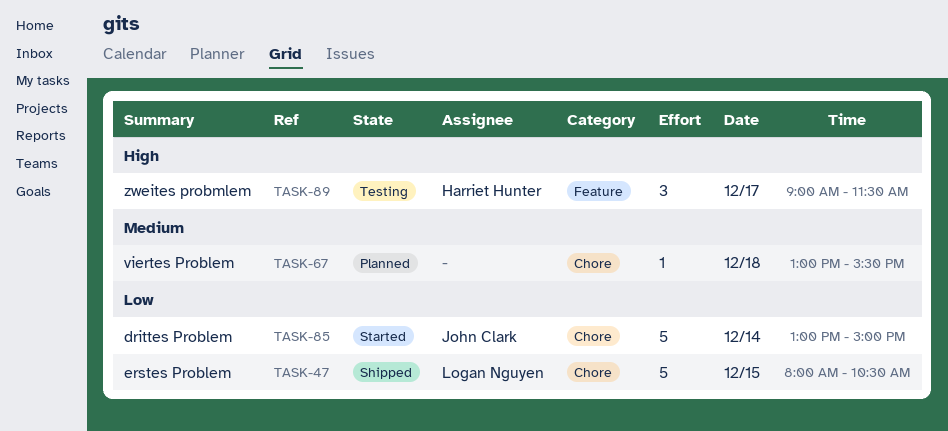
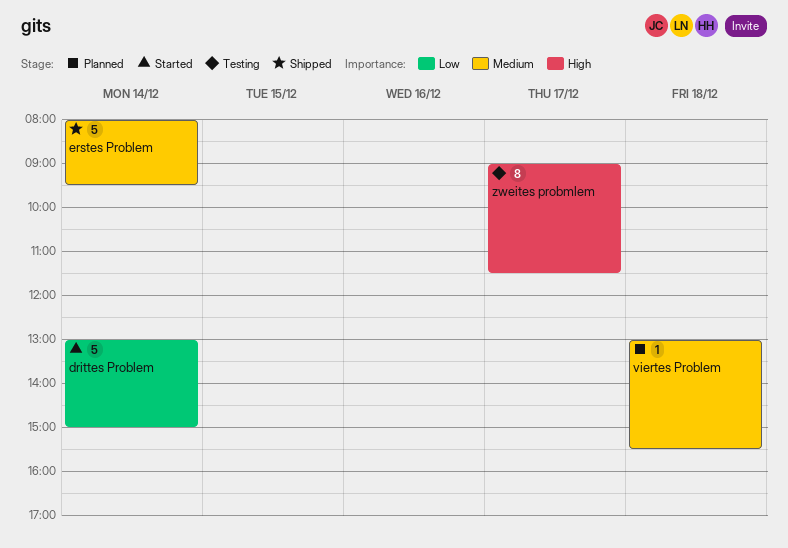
erstes Problem, priority: Low -> Medium
erstes Problem, day: Dec 15 -> Dec 14
erstes Problem, ends: 10:30 -> 09:30
zweites probmlem, estimate: 3 -> 8

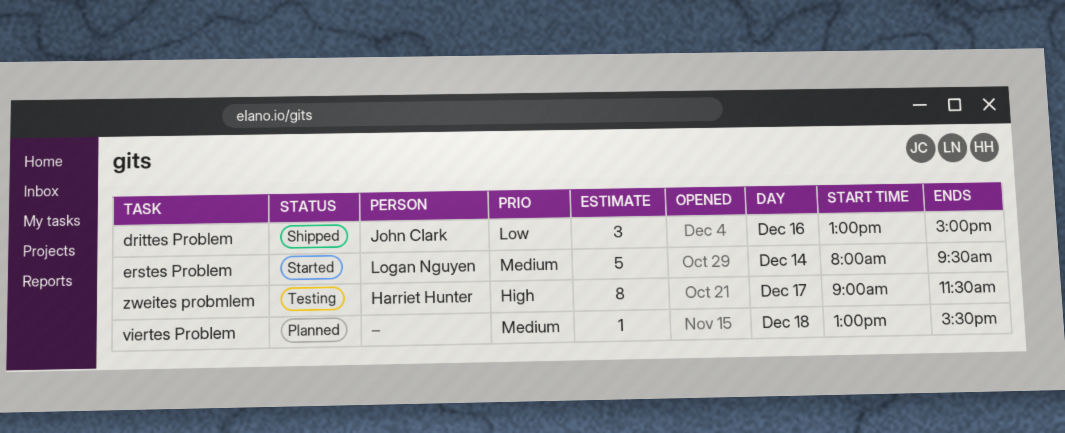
drittes Problem, status: Started -> Shipped
drittes Problem, estimate: 5 -> 3
drittes Problem, day: Dec 14 -> Dec 16
erstes Problem, status: Shipped -> Started

